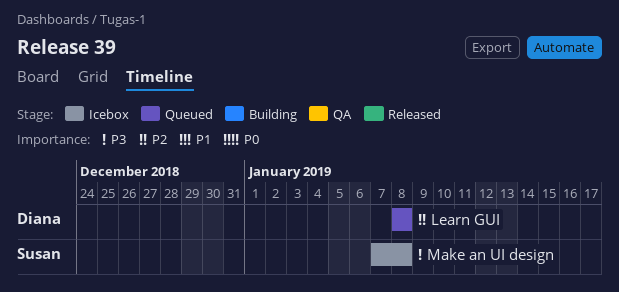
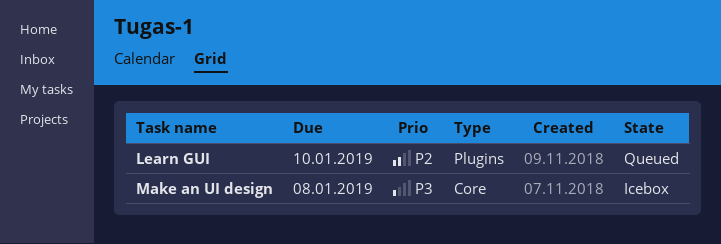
Learn GUI, due: Jan 8 -> Jan 10

